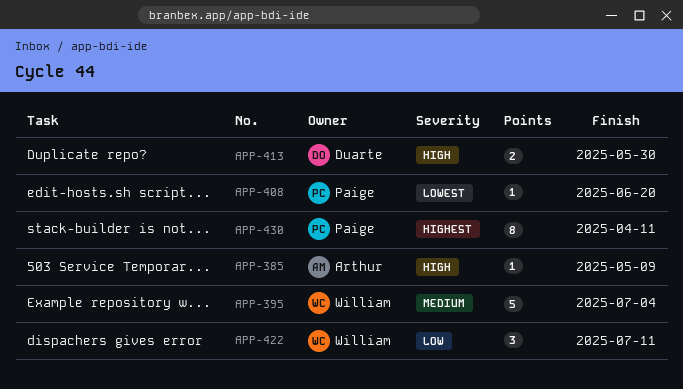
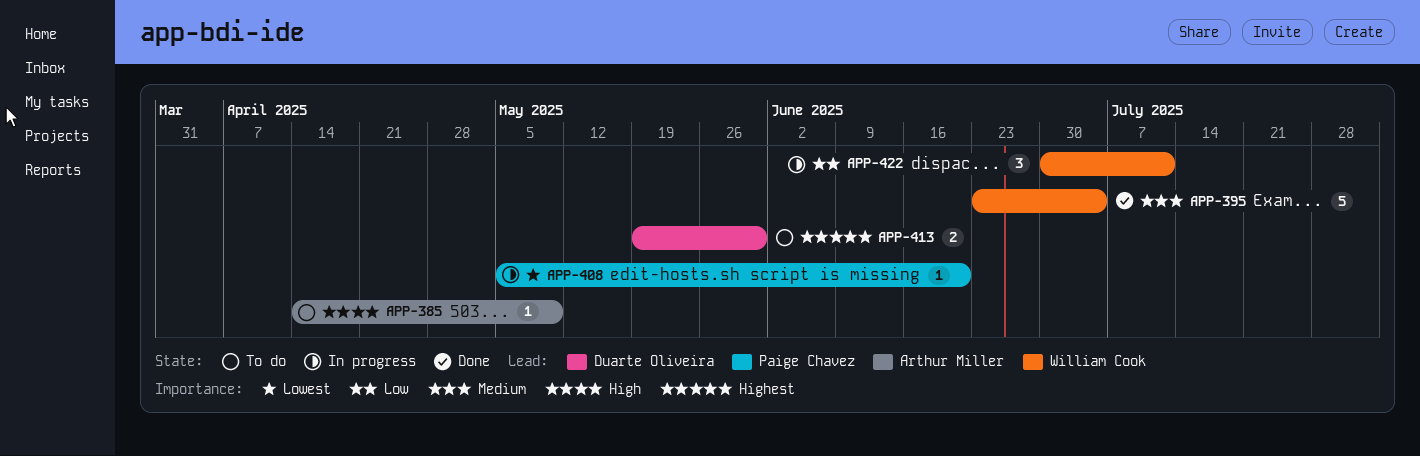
APP-413, priority: High -> Highest
APP-430: present -> none

